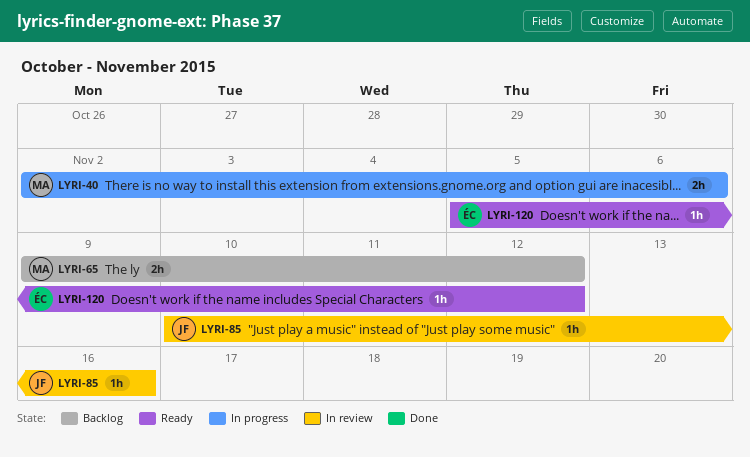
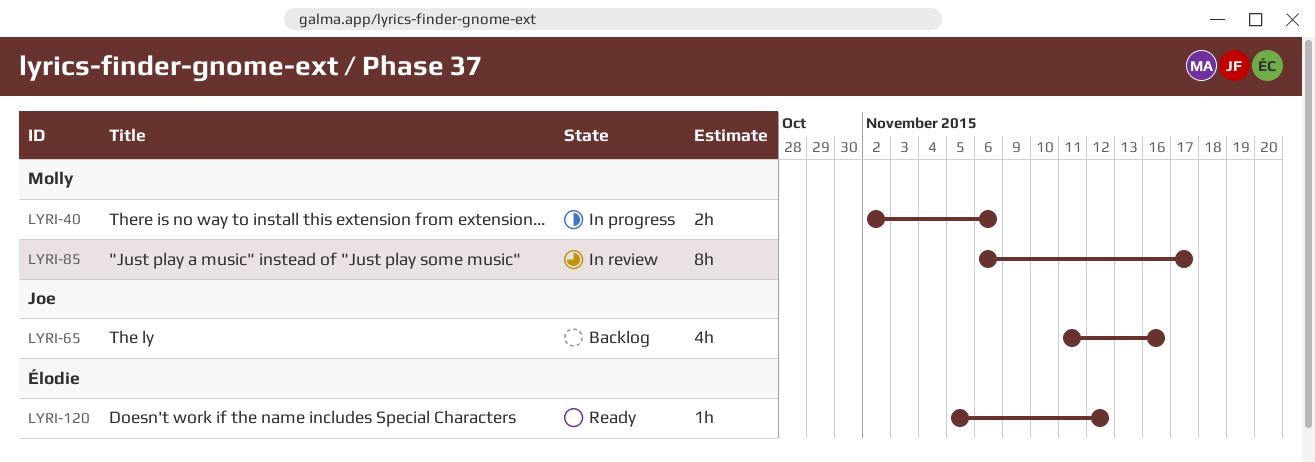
LYRI-65, owner: Molly -> Joe
LYRI-65, estimate: 2h -> 4h
LYRI-65, start: Nov 9 -> Nov 11
LYRI-65, due: Nov 12 -> Nov 16
LYRI-85, owner: Joe -> Molly
LYRI-85, estimate: 1h -> 8h
LYRI-85, start: Nov 10 -> Nov 6
LYRI-85, due: Nov 16 -> Nov 17

